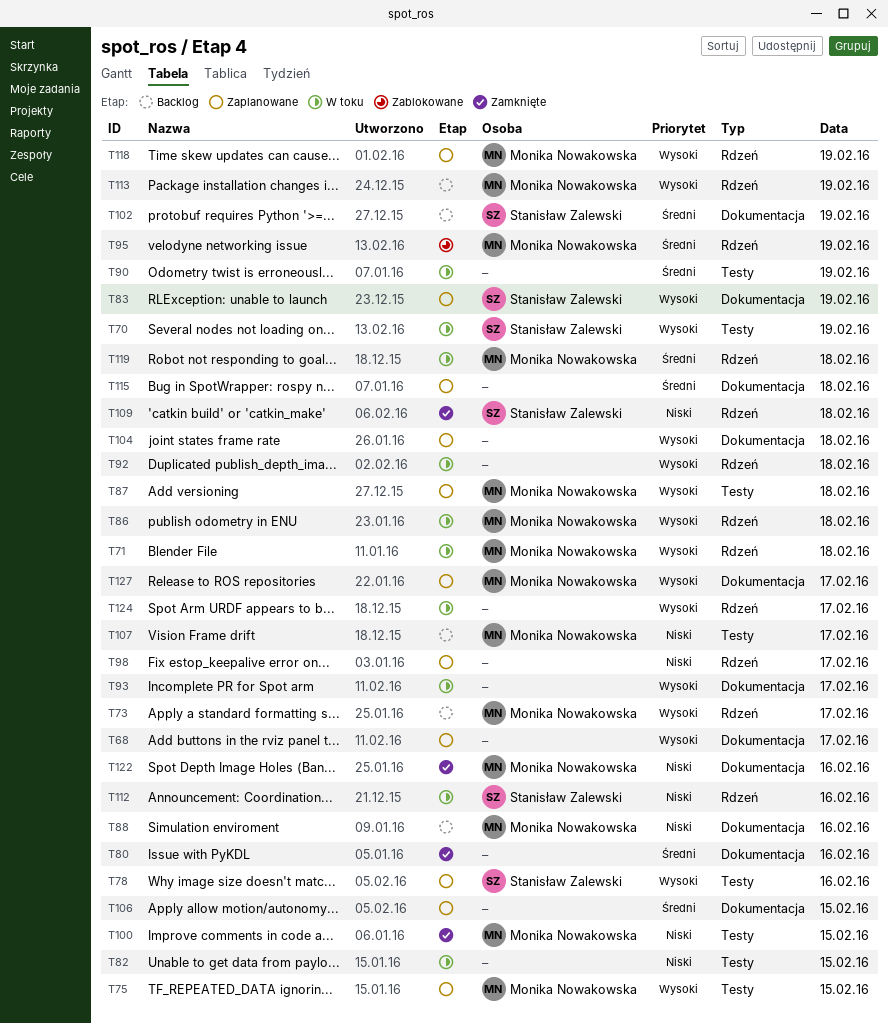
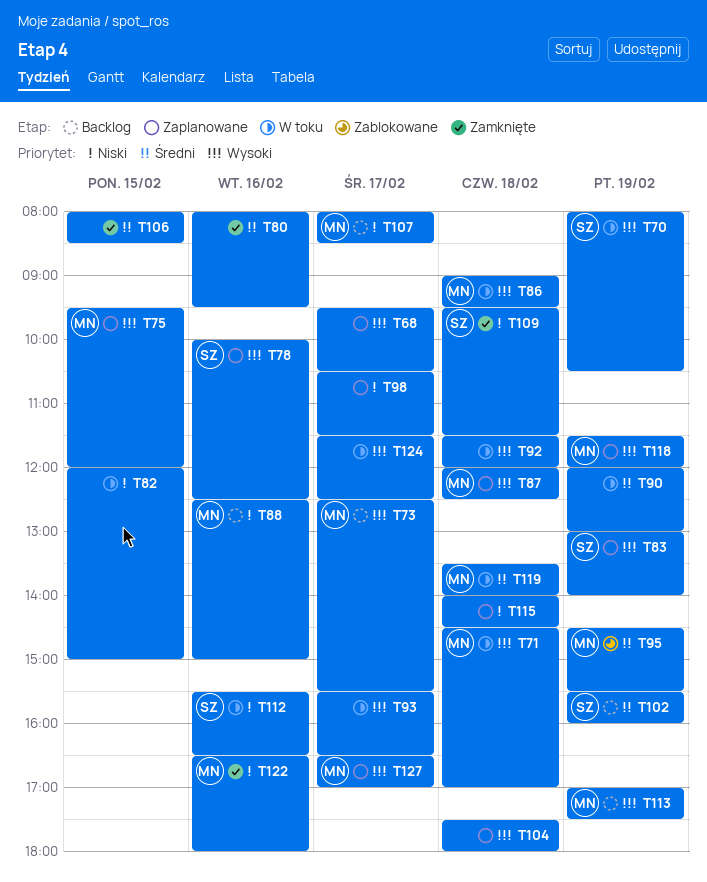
T100: present -> none
T106, status: Zaplanowane -> Zamknięte
T115, priority: Średni -> Niski

